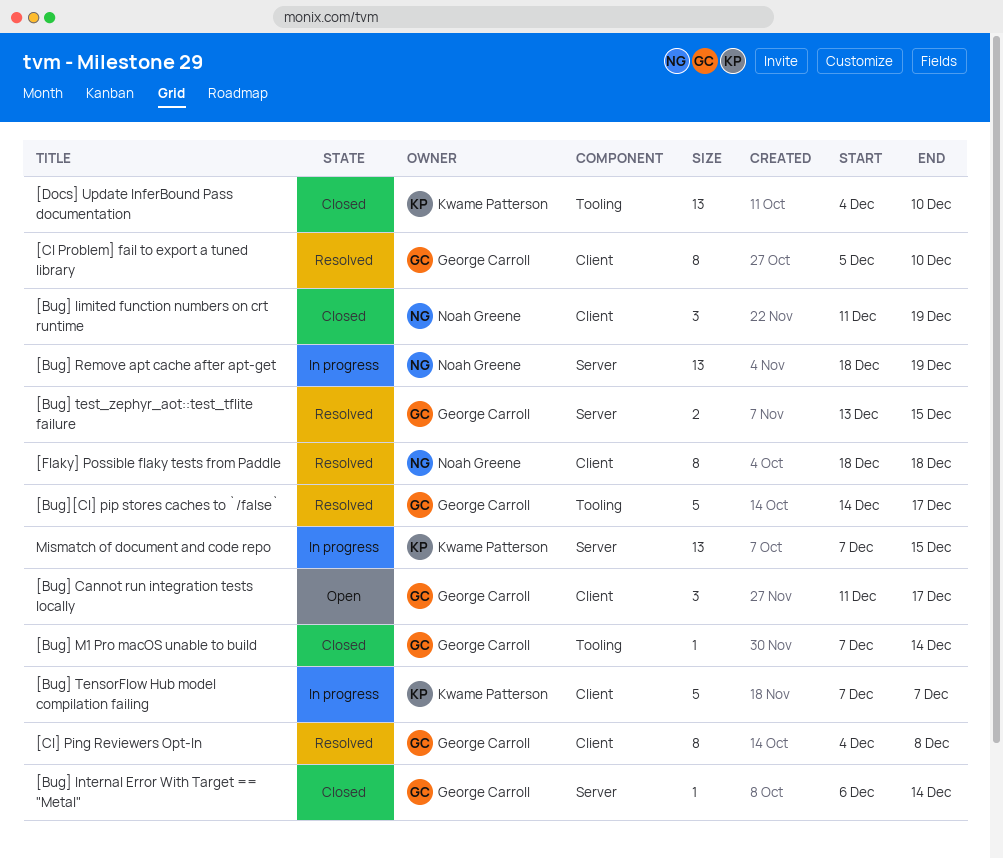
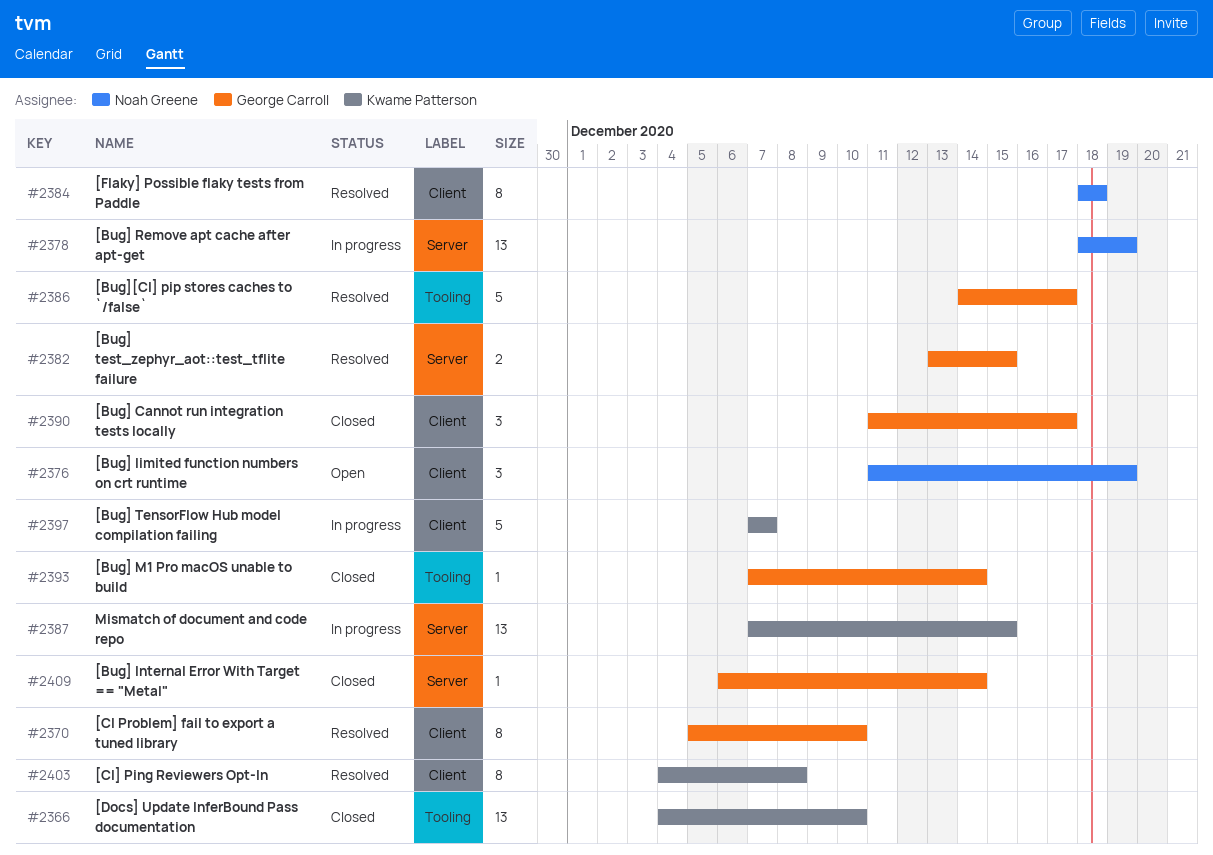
[Bug] Cannot run integration tests locally, status: Open -> Closed
[Bug] limited function numbers on crt runtime, status: Closed -> Open
[CI] Ping Reviewers Opt-In, owner: George Carroll -> Kwame Patterson

